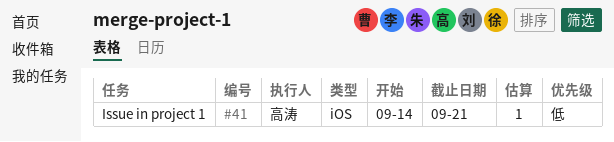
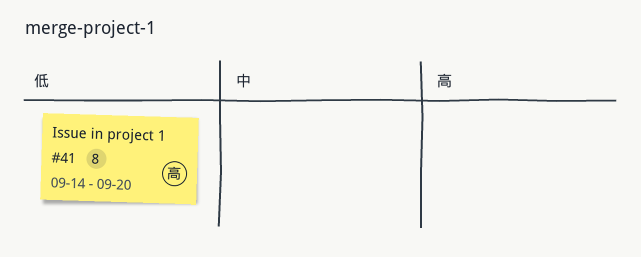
#41, estimate: 1 -> 8
#41, due: Sep 21 -> Sep 20

